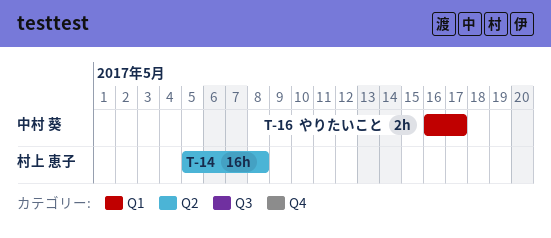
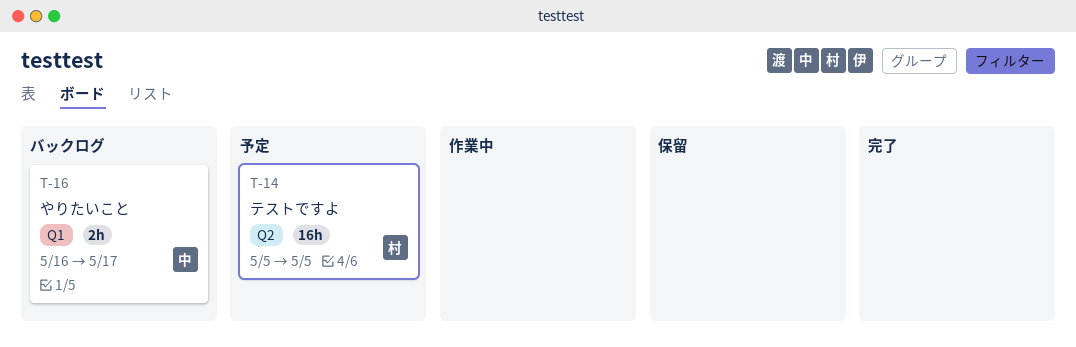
T-14, due: May 8 -> May 5

